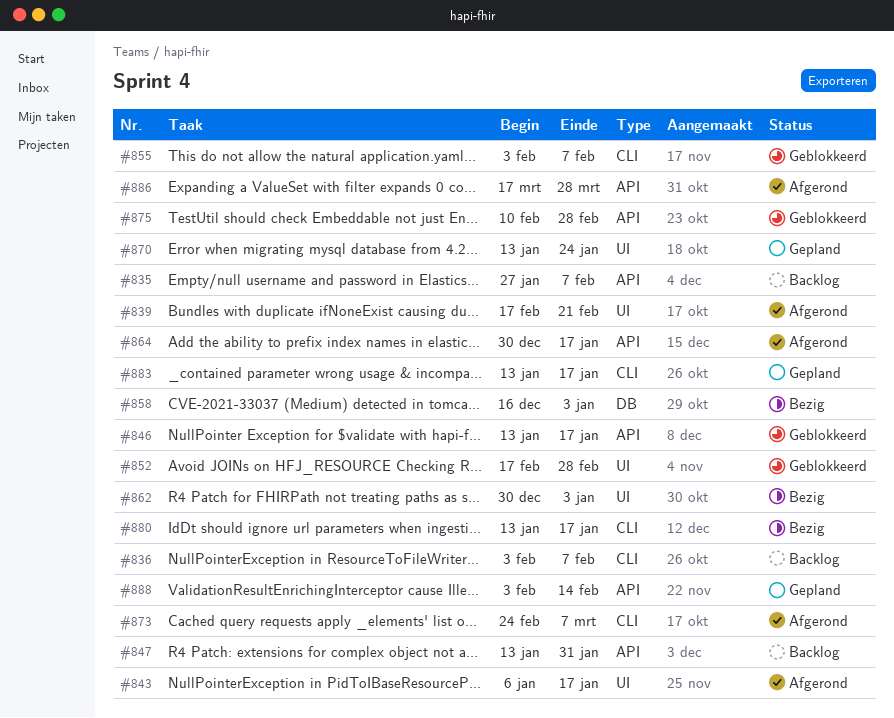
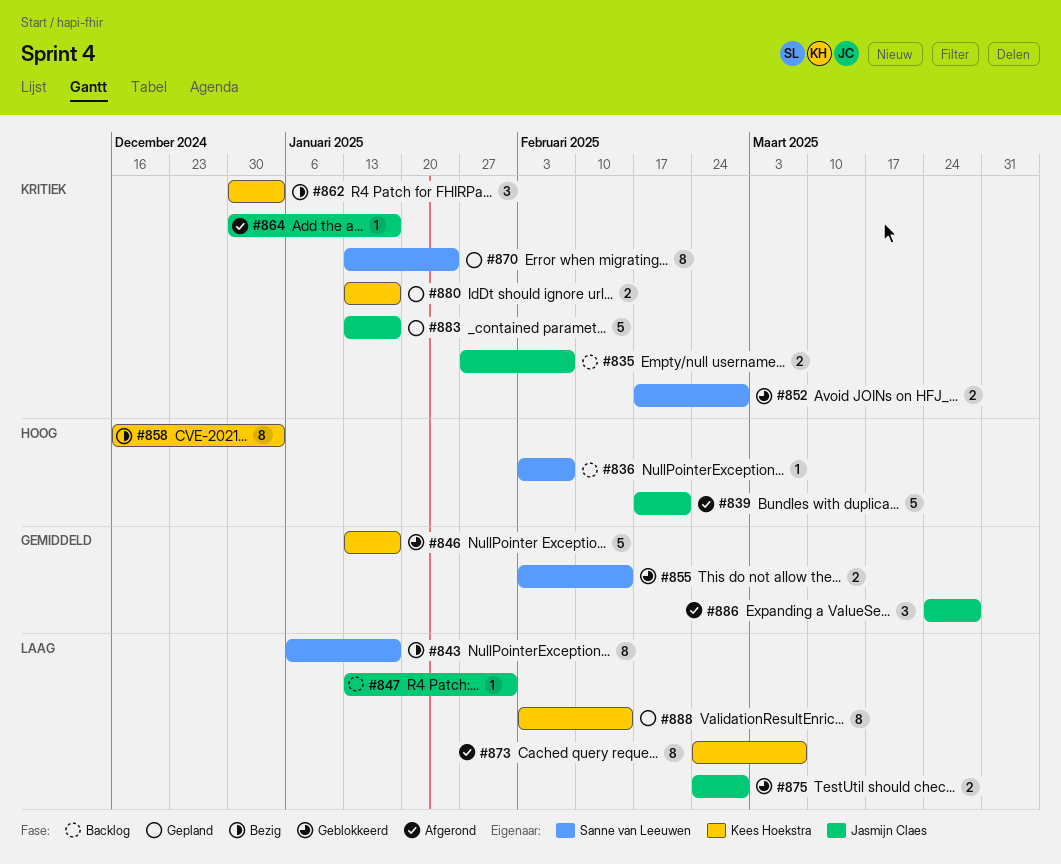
#843, status: Afgerond -> Bezig
#855, due: Feb 7 -> Feb 14
#875, start: Feb 10 -> Feb 24
#880, status: Bezig -> Gepland
#886, start: Mar 17 -> Mar 24

